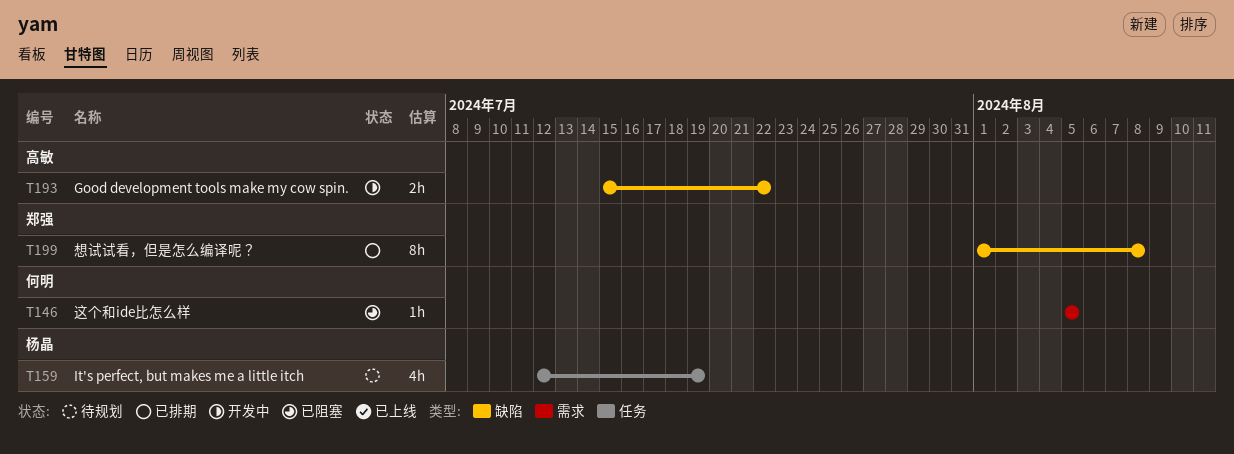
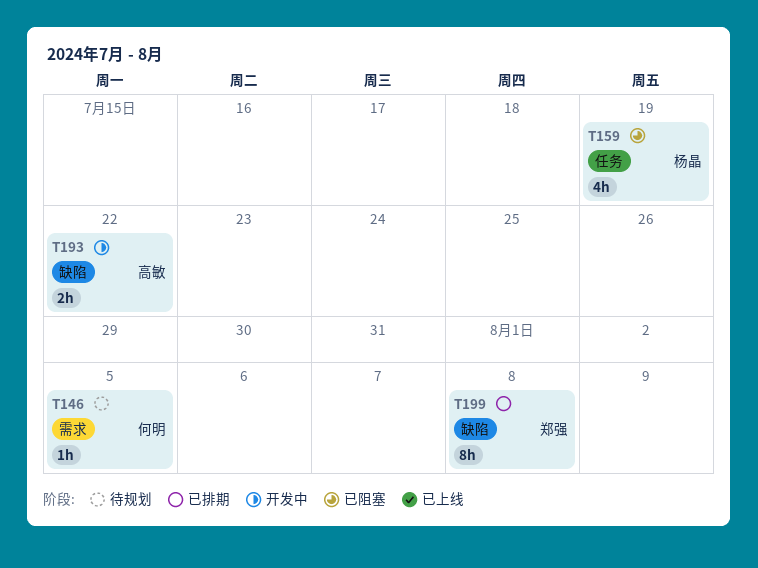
T146, status: 已阻塞 -> 待规划
T159, status: 待规划 -> 已阻塞

